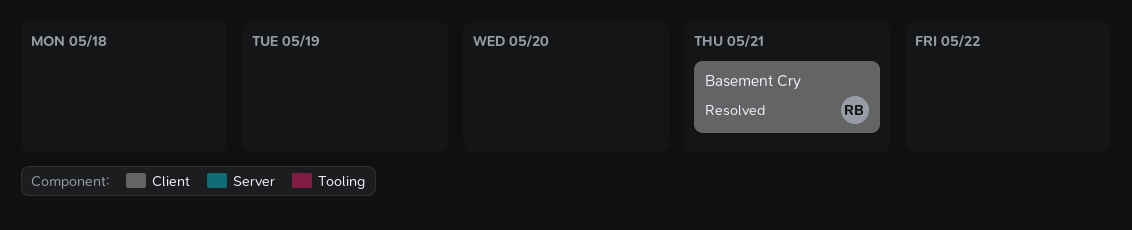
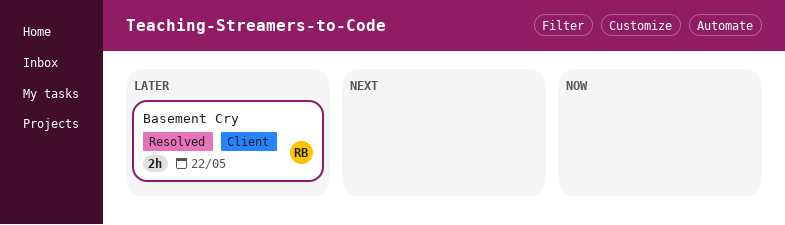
Basement Cry, due: May 21 -> May 22

